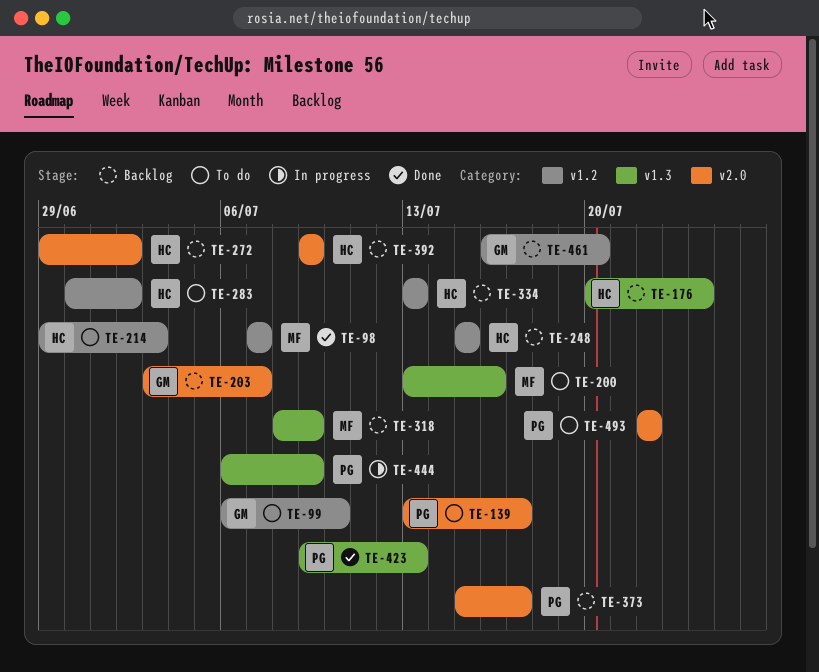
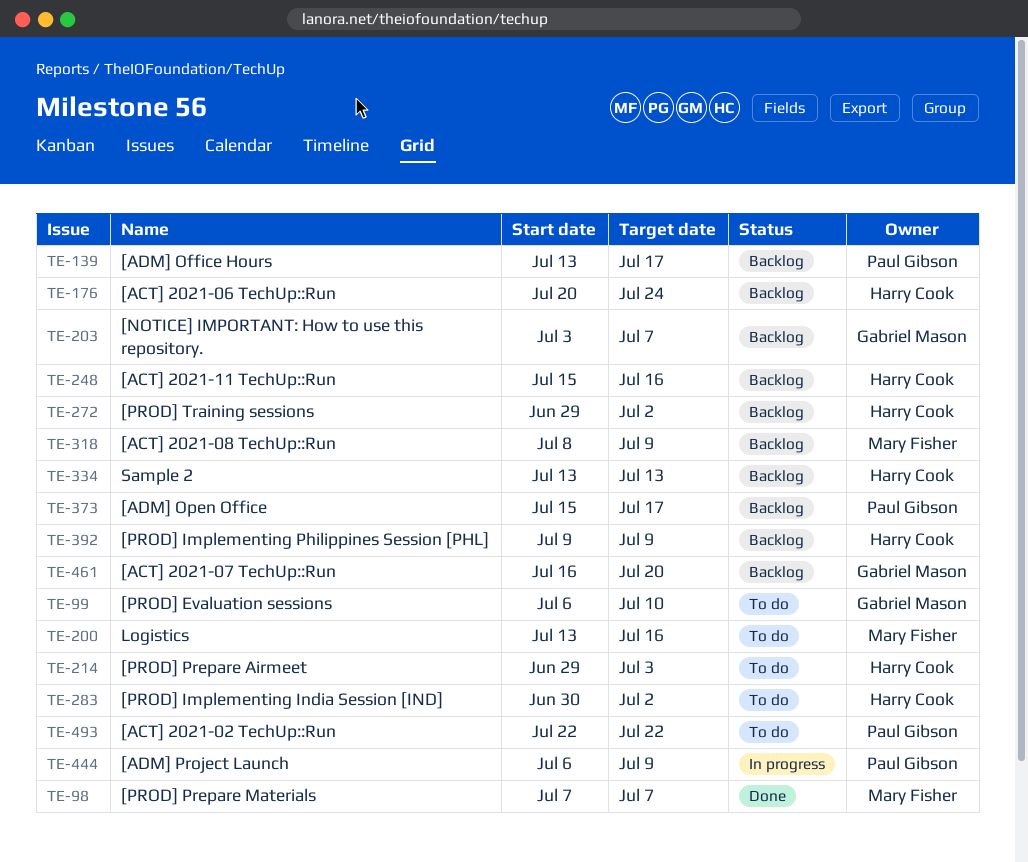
TE-139, status: To do -> Backlog
TE-248, due: Jul 15 -> Jul 16
TE-423: present -> none

